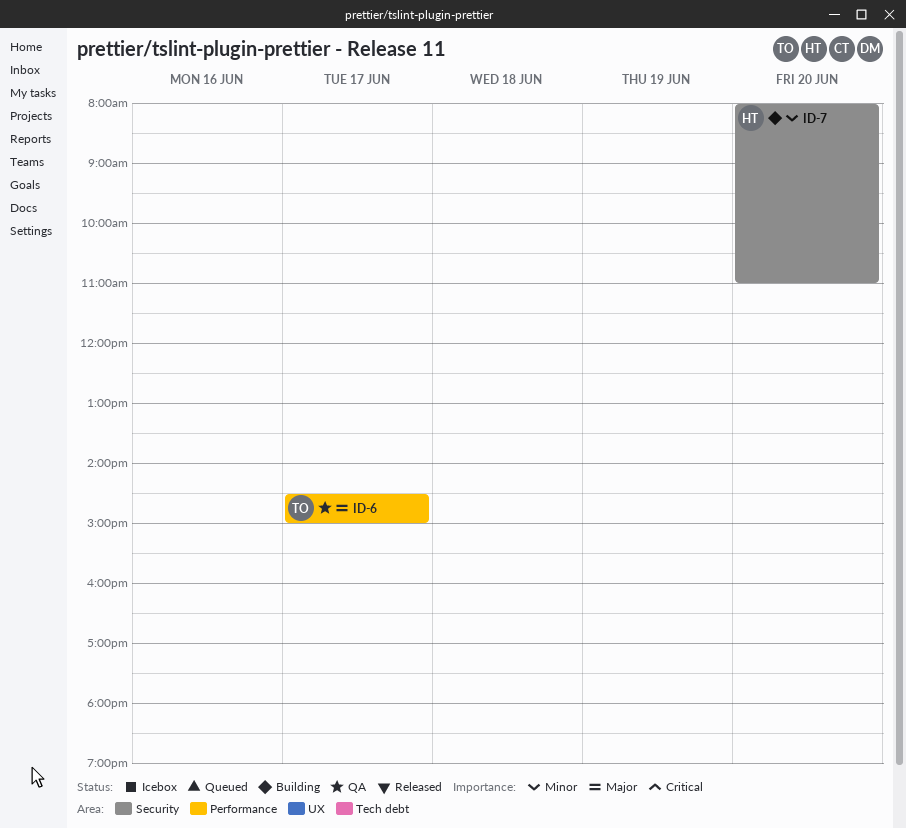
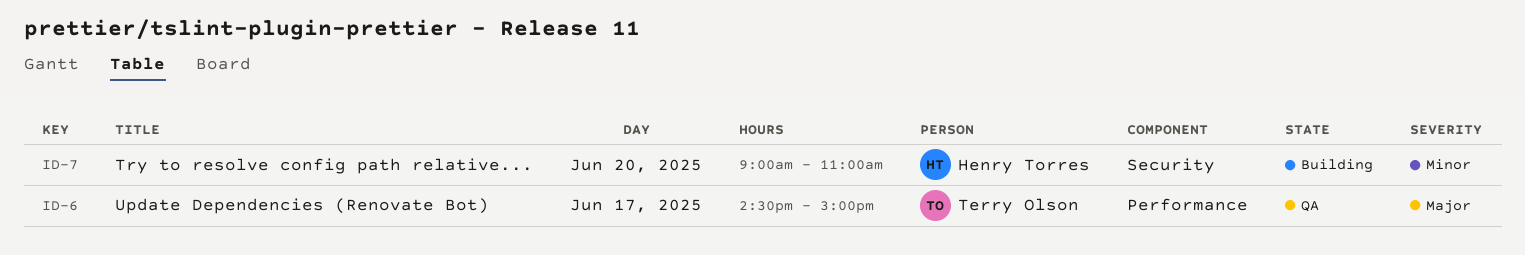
ID-7, begins: 08:00 -> 09:00

